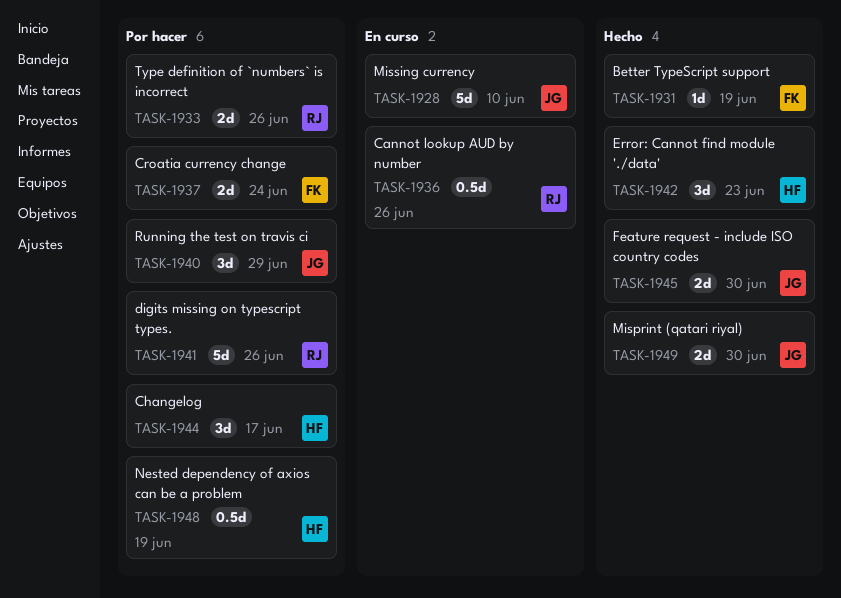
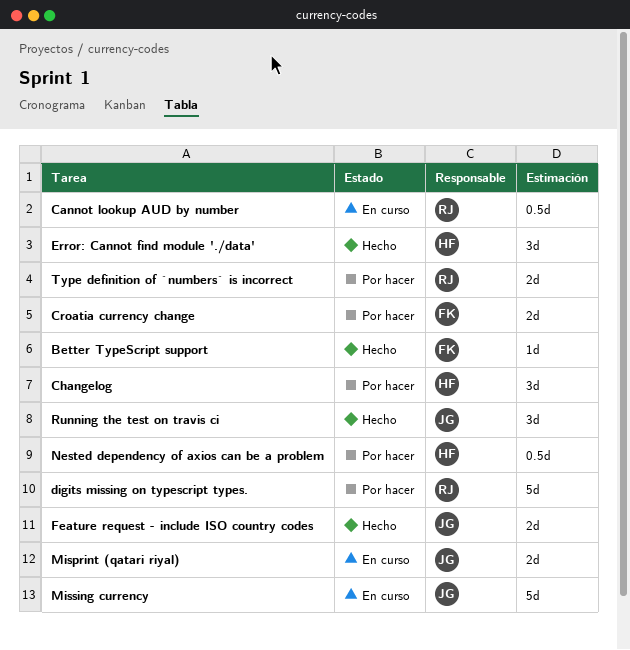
Misprint (qatari riyal), status: Hecho -> En curso
Running the test on travis ci, status: Por hacer -> Hecho

